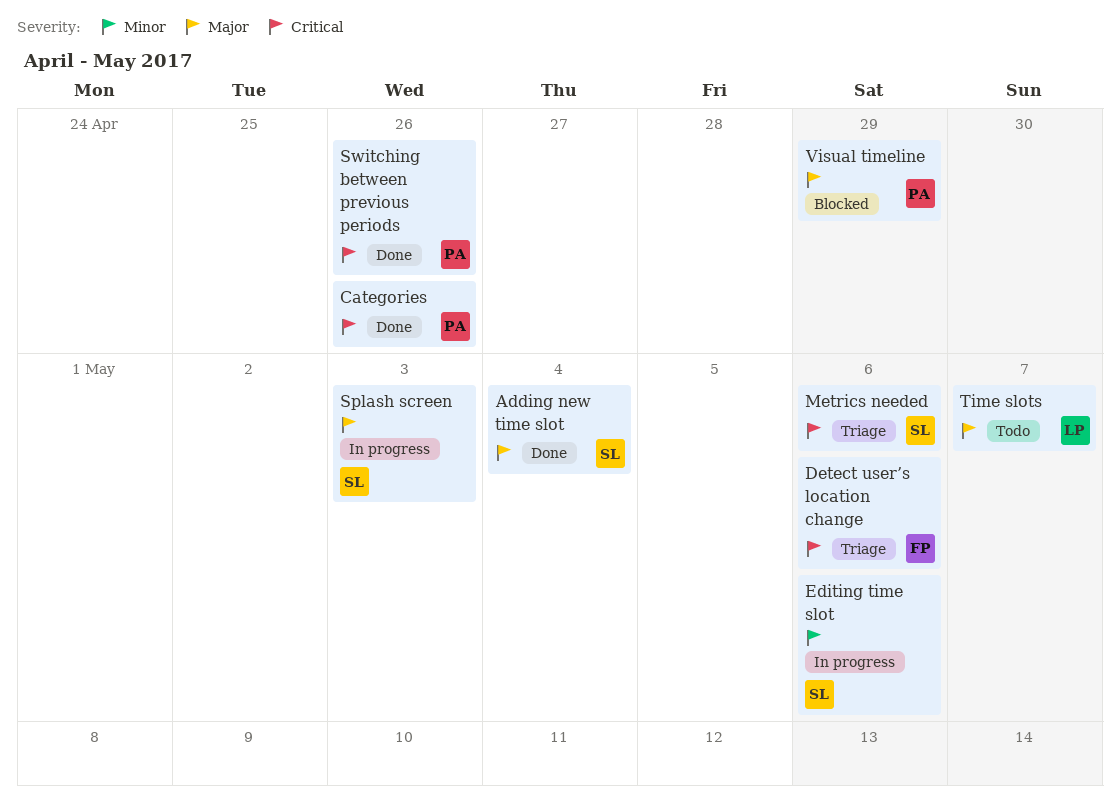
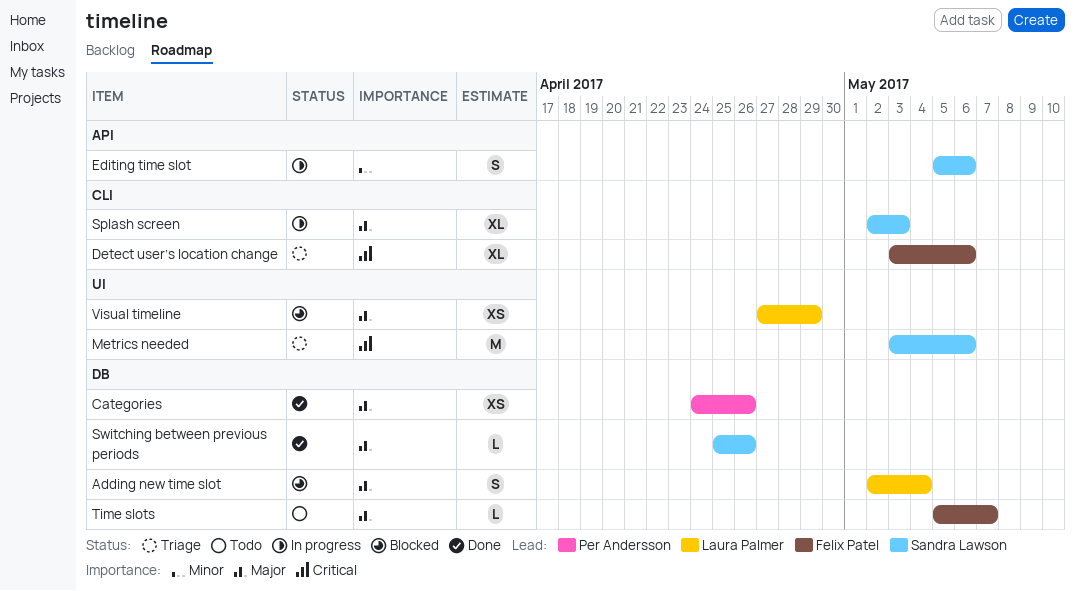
Adding new time slot, status: Done -> Blocked
Adding new time slot, owner: Sandra Lawson -> Laura Palmer
Categories, priority: Critical -> Major
Switching between previous periods, owner: Per Andersson -> Sandra Lawson
Switching between previous periods, priority: Critical -> Major
Time slots, owner: Laura Palmer -> Felix Patel
Visual timeline, owner: Per Andersson -> Laura Palmer

